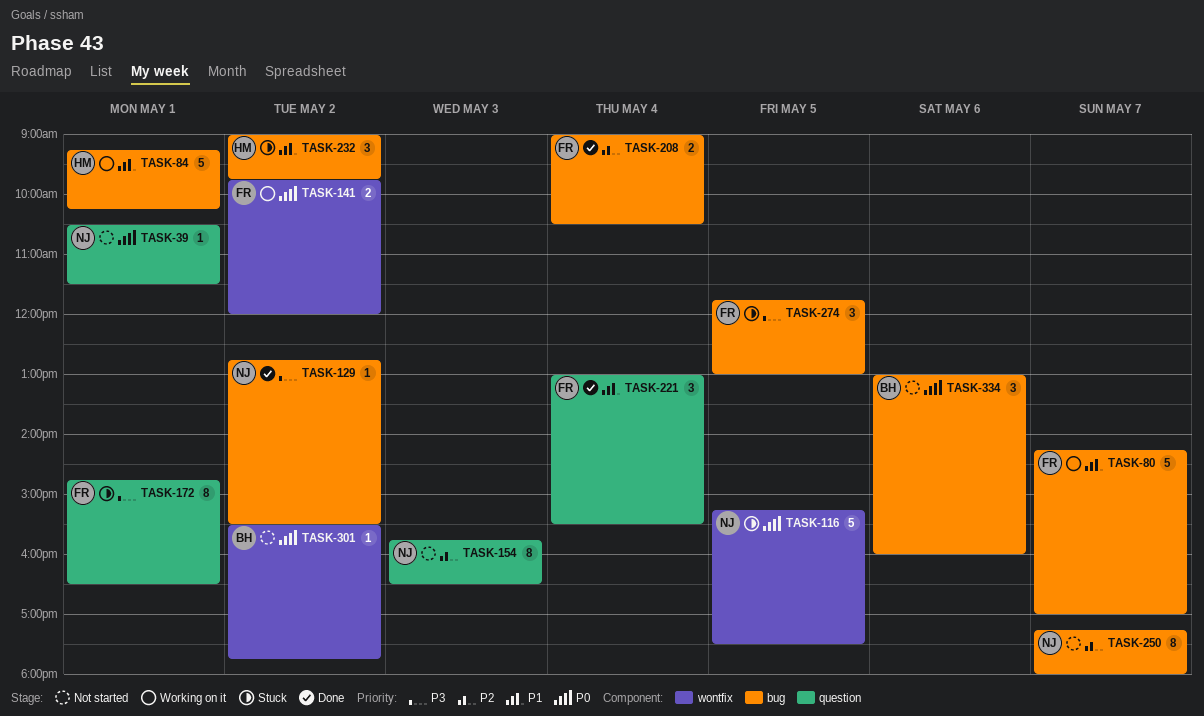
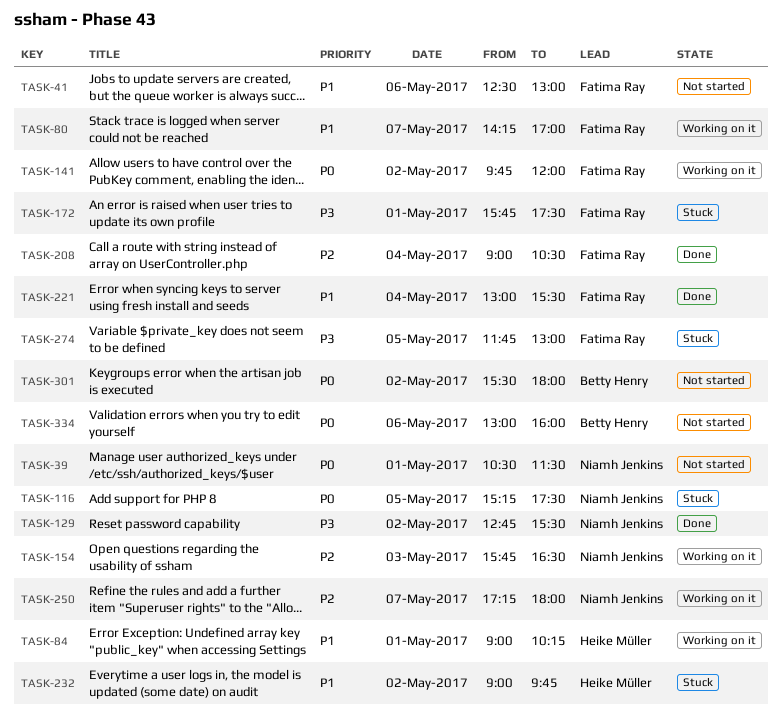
TASK-41: none -> present
TASK-84, begins: 09:15 -> 09:00
TASK-154, status: Not started -> Working on it
TASK-172, begins: 14:45 -> 15:45
TASK-172, ends: 16:30 -> 17:30
TASK-250, status: Not started -> Working on it
TASK-301, ends: 17:45 -> 18:00

